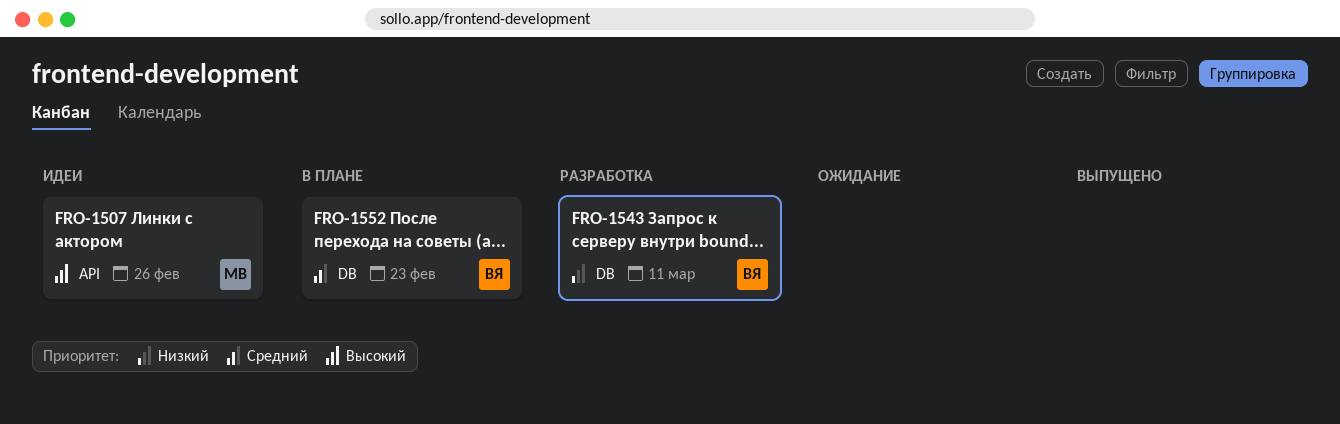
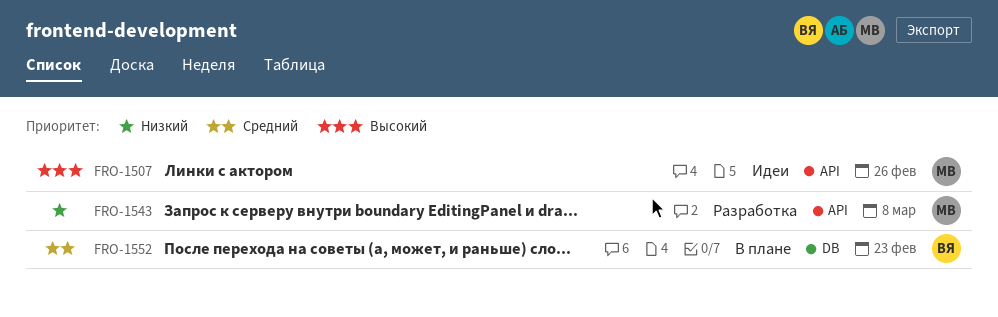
FRO-1543, owner: ВЯ -> МВ
FRO-1543, label: DB -> API
FRO-1543, due: Mar 11 -> Mar 8

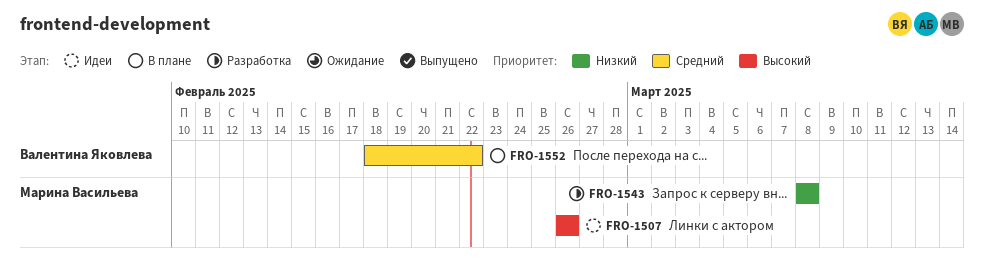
FRO-1552, due: Feb 23 -> Feb 22

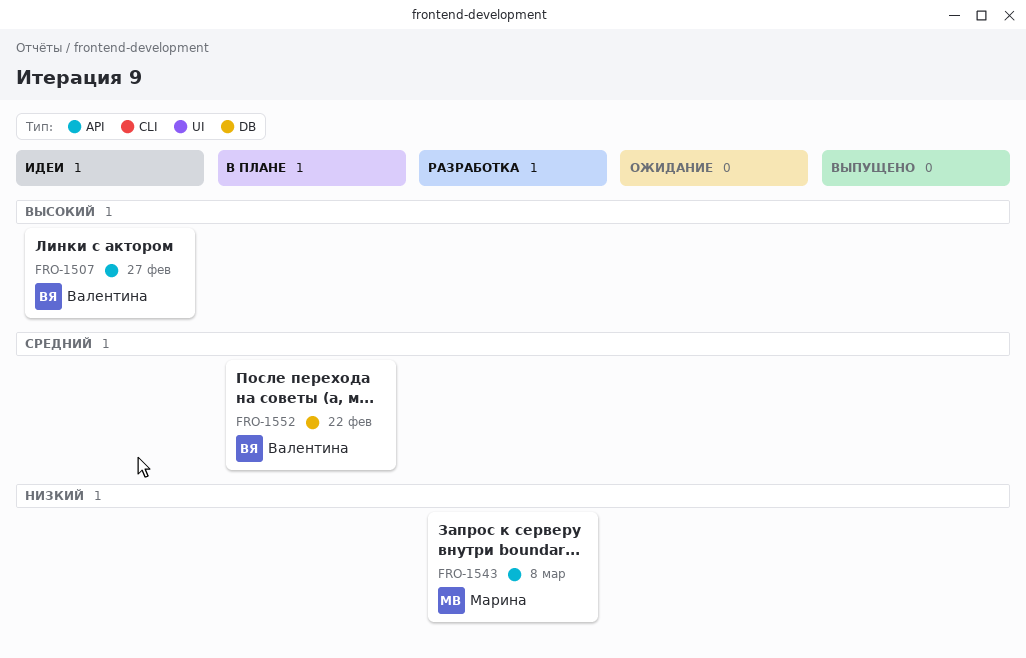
FRO-1507, owner: Марина Васильева -> Валентина Яковлева
FRO-1507, due: Feb 26 -> Feb 27

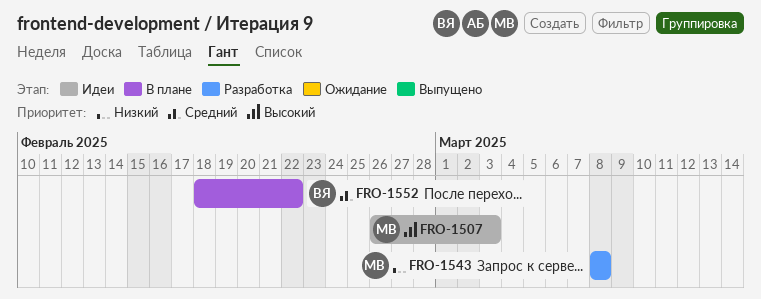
FRO-1507, owner: Валентина -> Марина
FRO-1507, due: Feb 27 -> Mar 3

